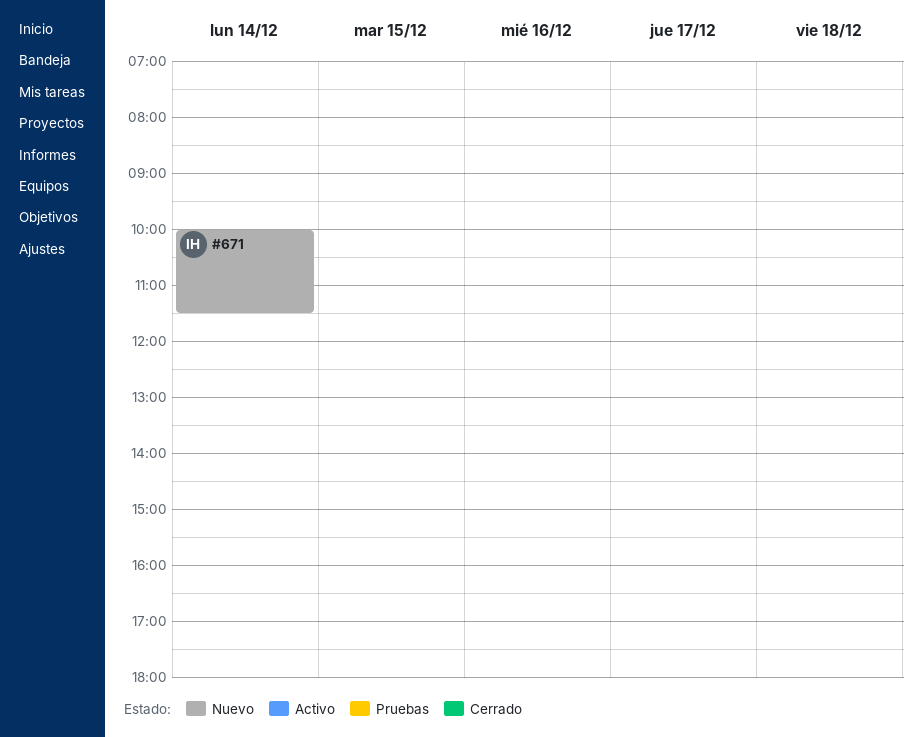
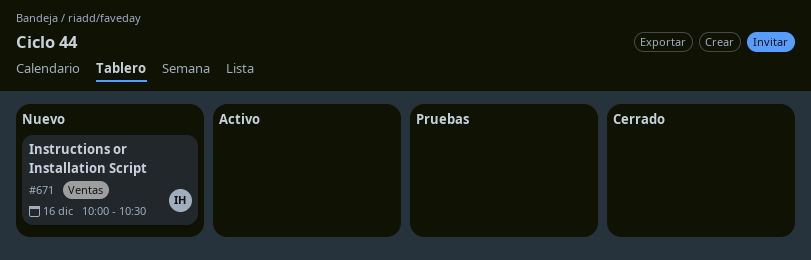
#671, day: Dec 14 -> Dec 16
#671, ends: 11:30 -> 10:30

